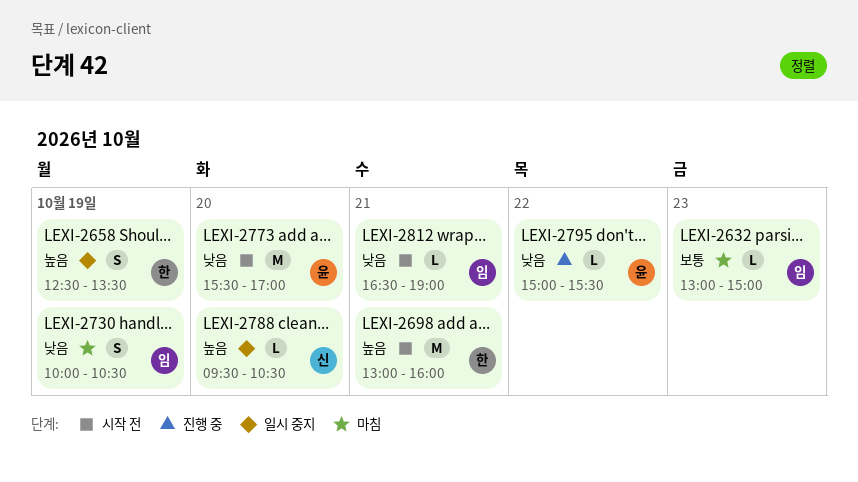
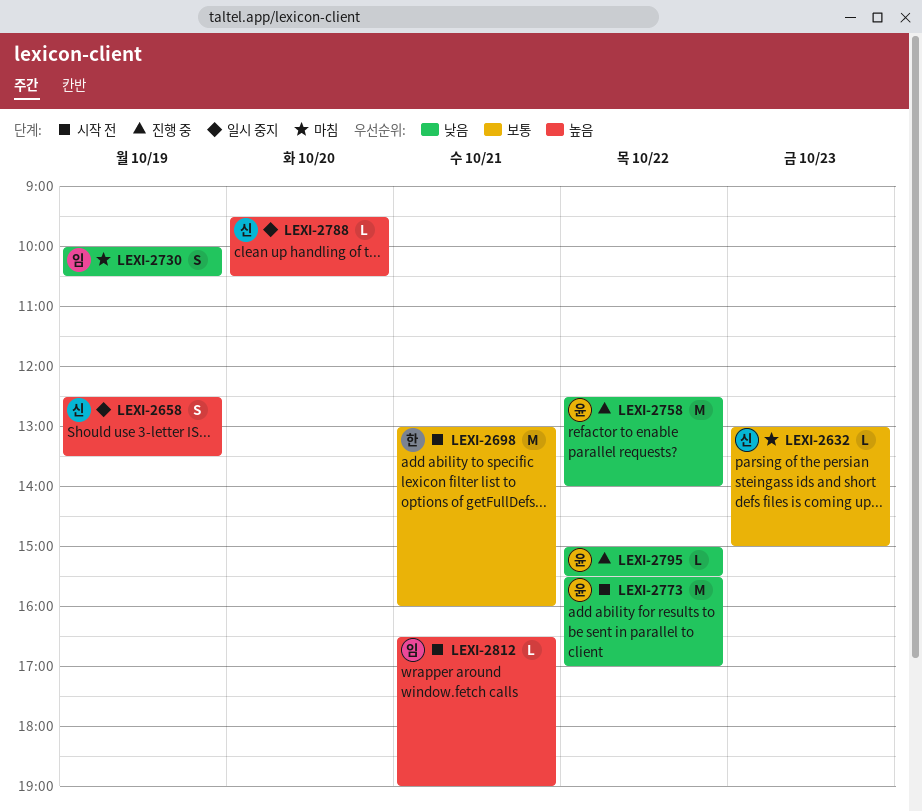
LEXI-2632, owner: 임 -> 신
LEXI-2658, owner: 한 -> 신
LEXI-2698, priority: 높음 -> 보통
LEXI-2758: none -> present
LEXI-2773, day: Oct 20 -> Oct 22
LEXI-2812, priority: 낮음 -> 높음

